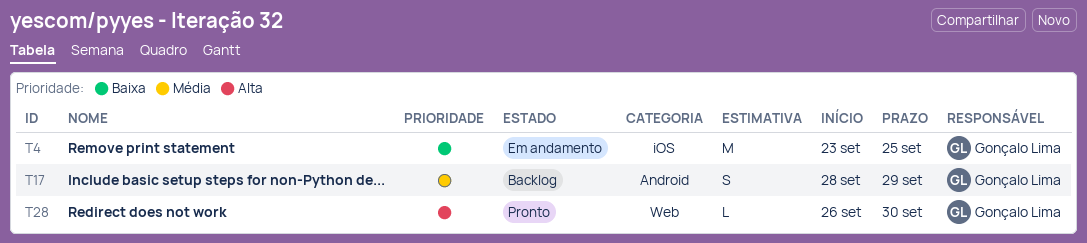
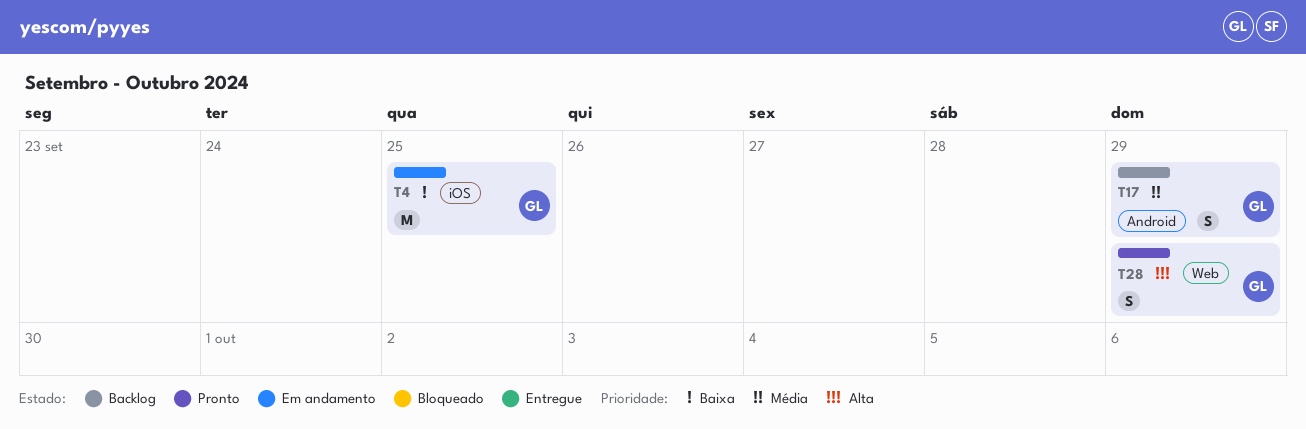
T28, estimate: L -> S
T28, due: Sep 30 -> Sep 29

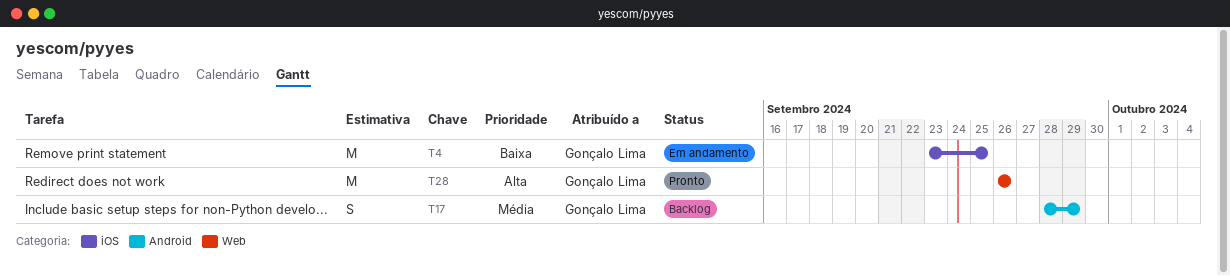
T28, estimate: S -> M
T28, due: Sep 29 -> Sep 26

